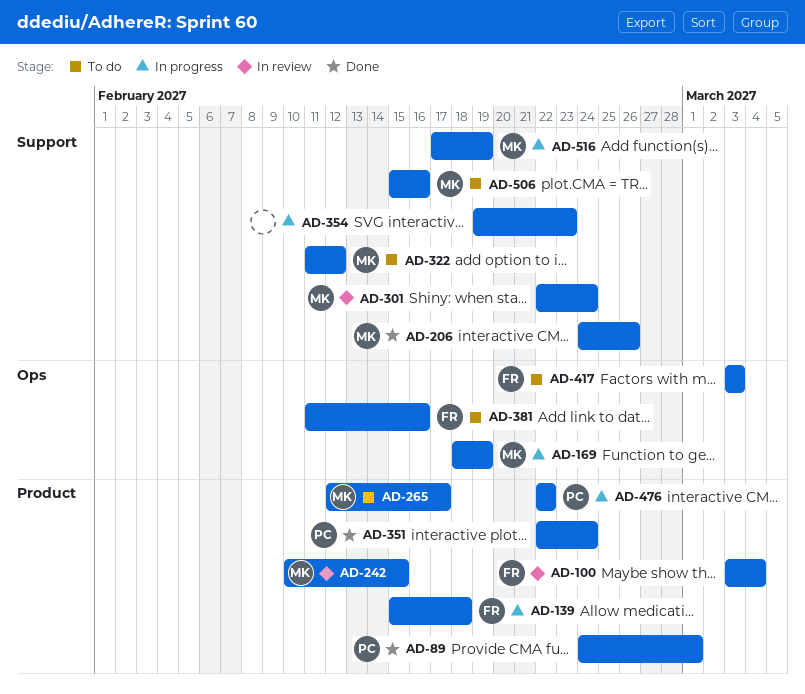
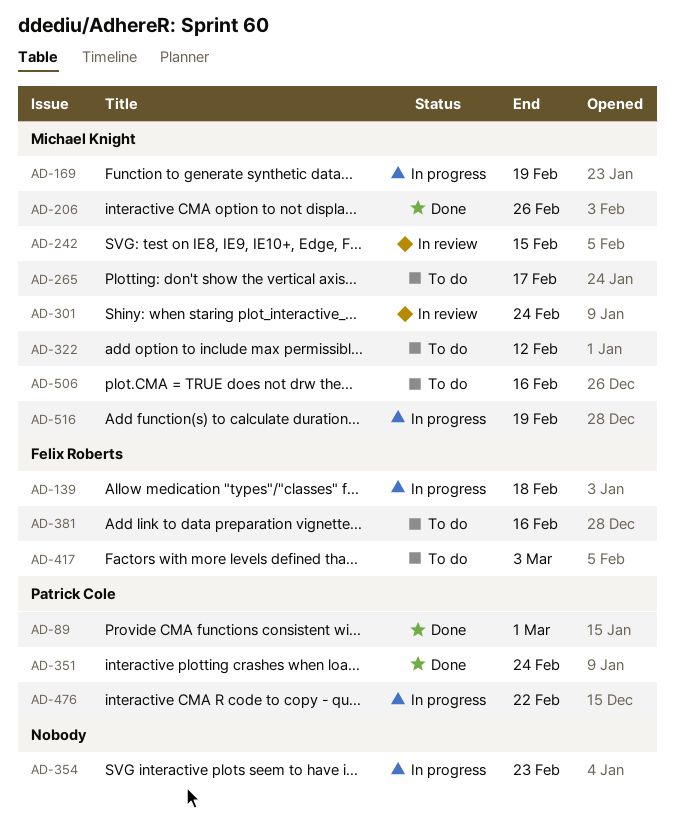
AD-100: present -> none

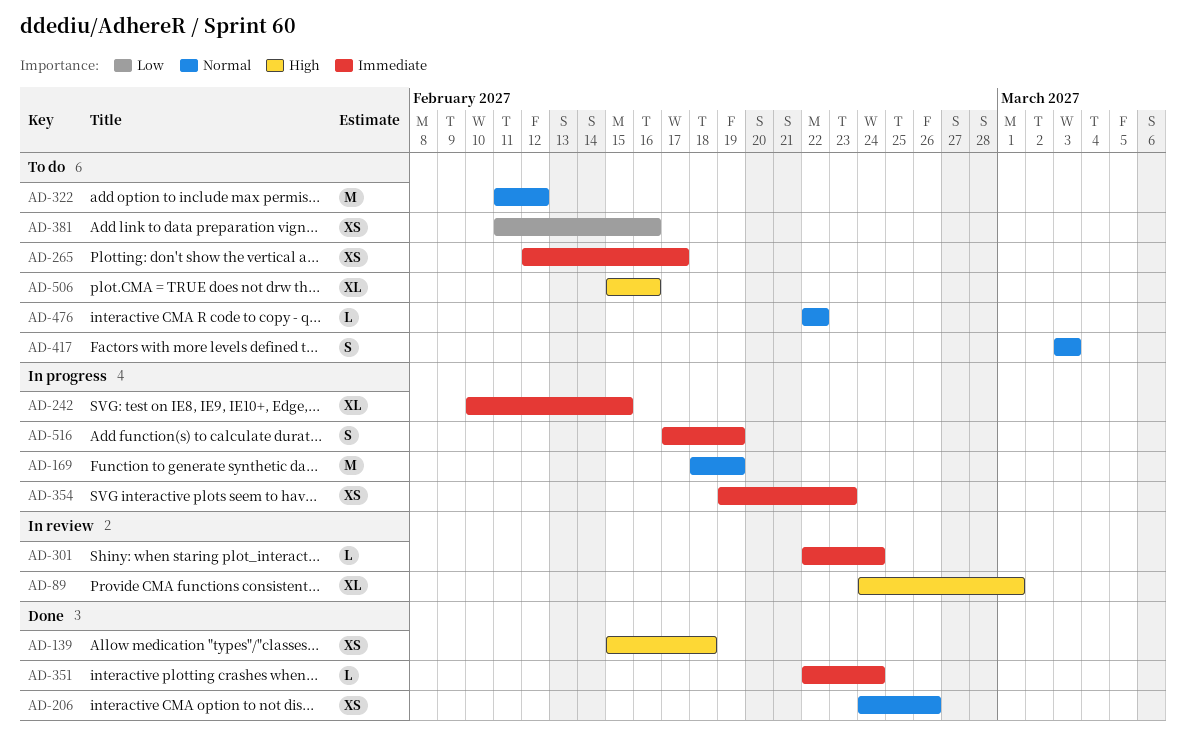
AD-89, status: Done -> In review
AD-139, status: In progress -> Done
AD-242, status: In review -> In progress
AD-476, status: In progress -> To do

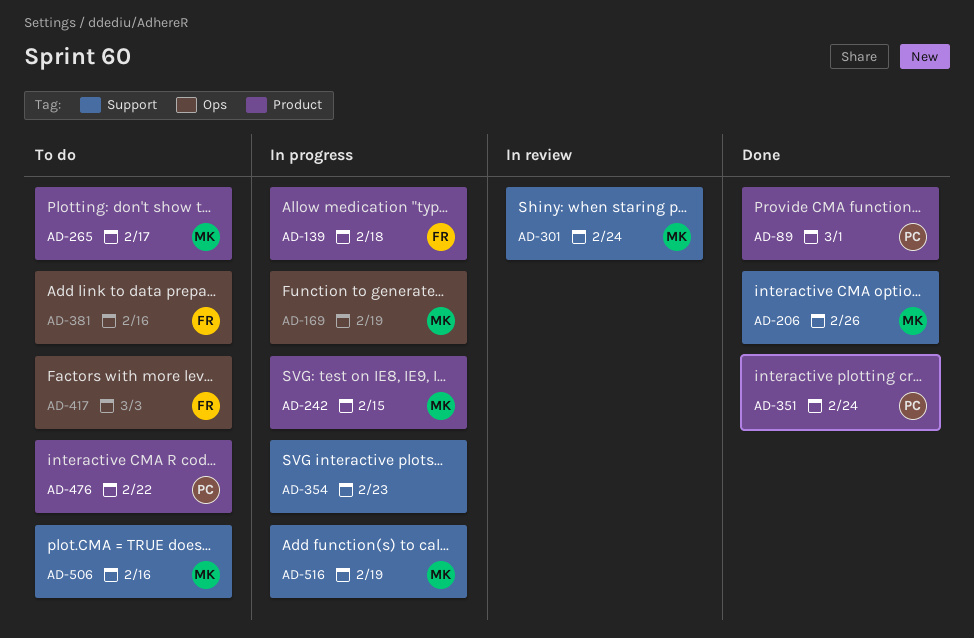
AD-89, status: In review -> Done
AD-139, status: Done -> In progress
AD-322: present -> none

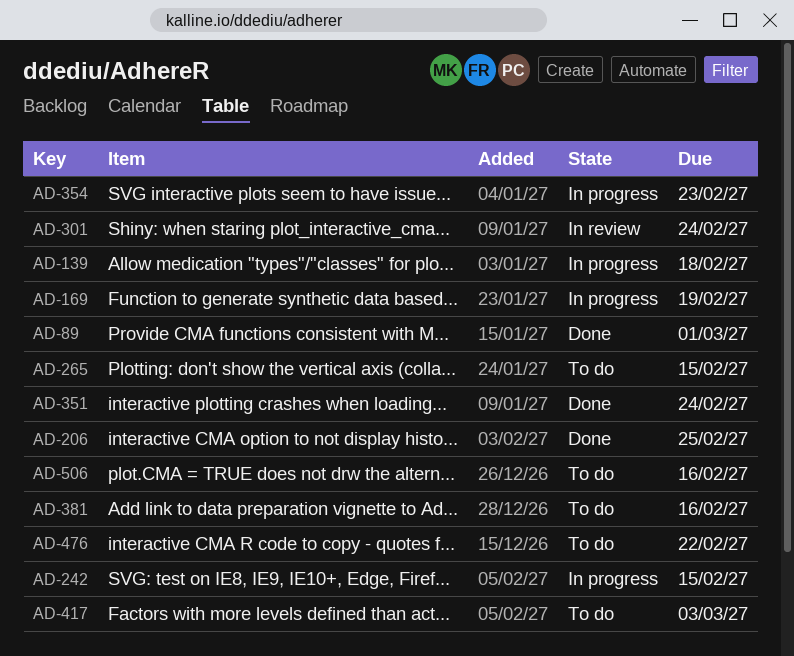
AD-206, due: Feb 26 -> Feb 25
AD-265, due: Feb 17 -> Feb 15
AD-516: present -> none

